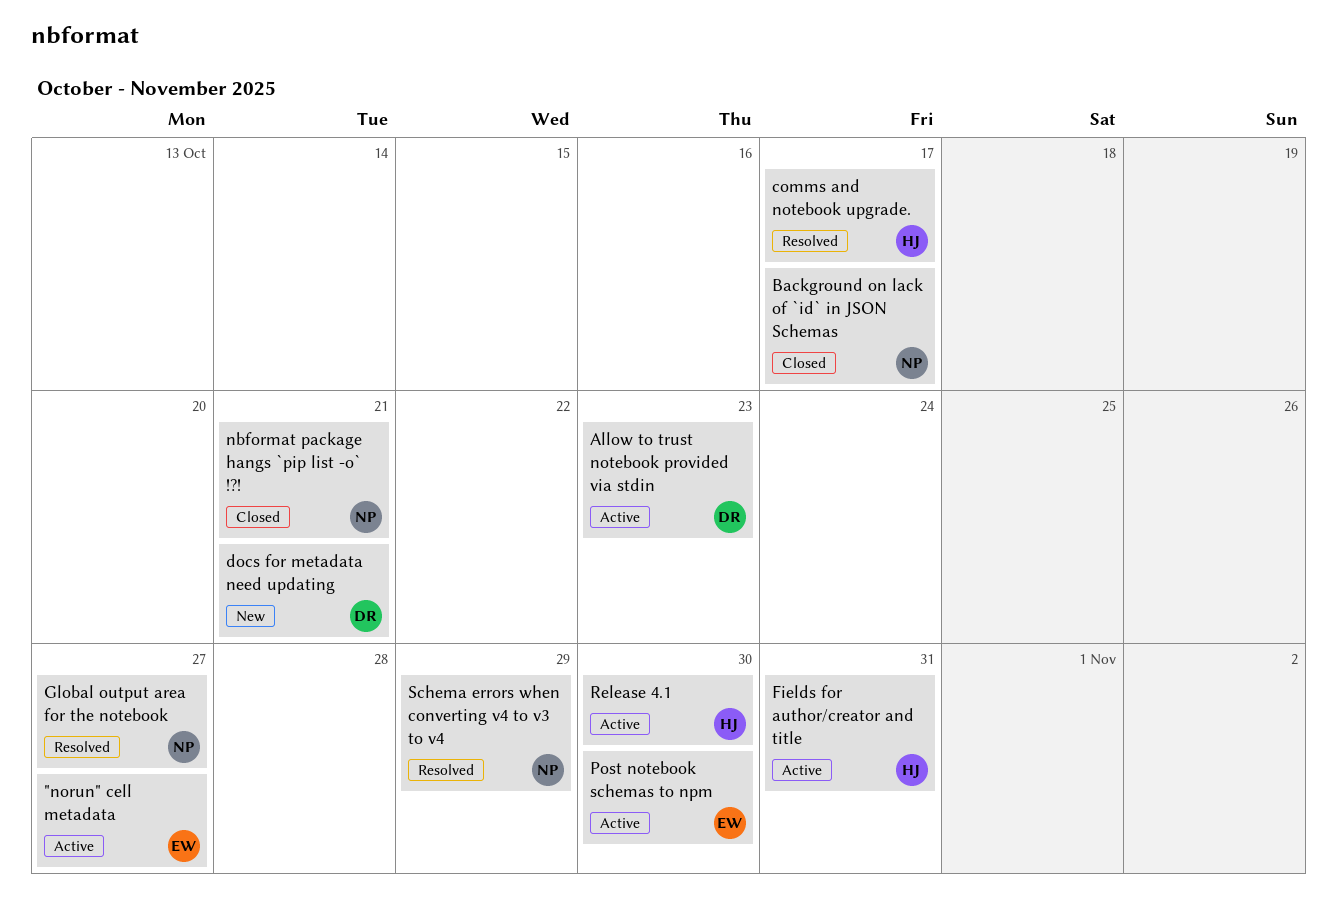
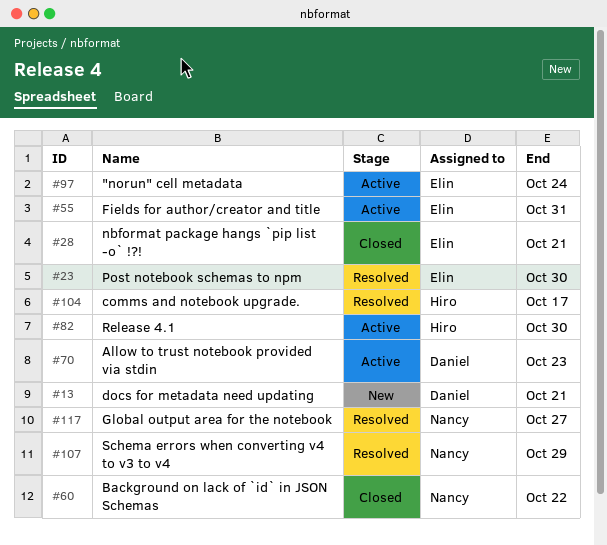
"norun" cell metadata, due: Oct 27 -> Oct 24
Background on lack of `id` in JSON Schemas, due: Oct 17 -> Oct 22
Fields for author/creator and title, owner: Hiro -> Elin
nbformat package hangs `pip list -o` !?!, owner: Nancy -> Elin
Post notebook schemas to npm, status: Active -> Resolved

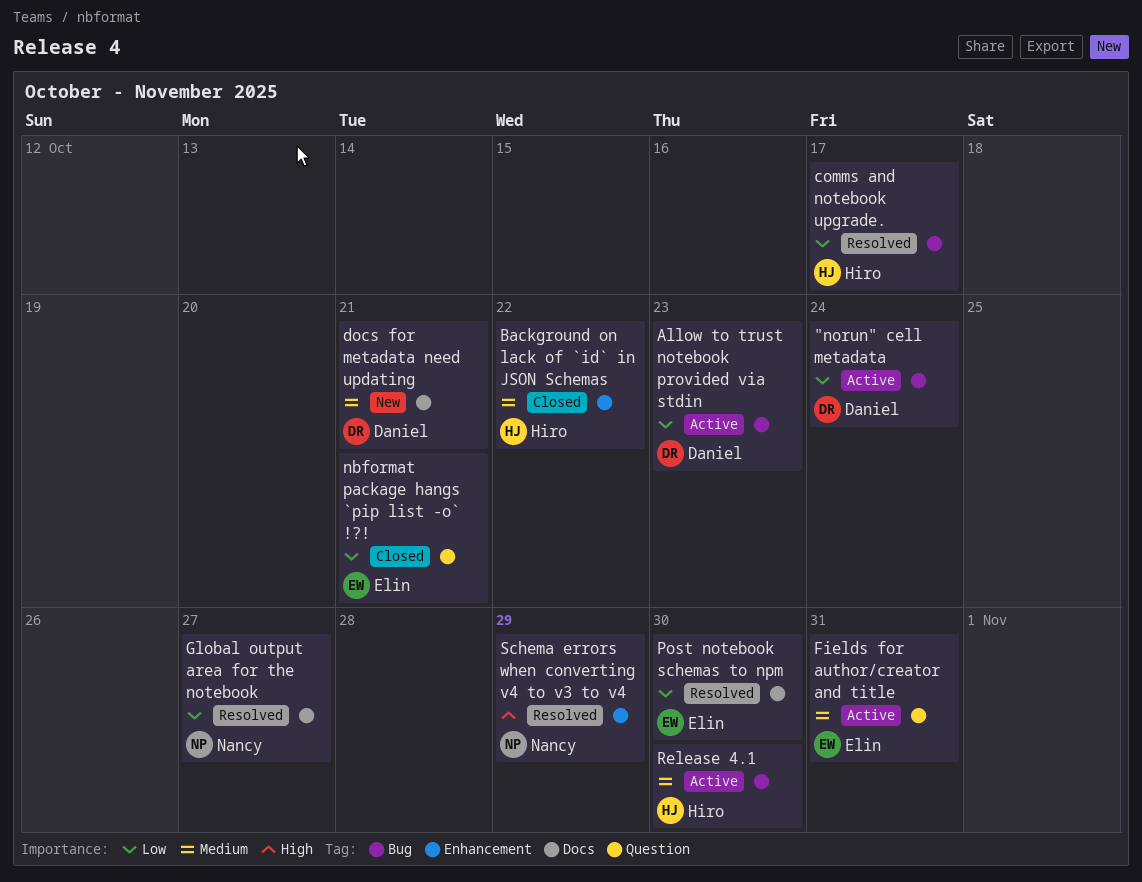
"norun" cell metadata, owner: Elin -> Daniel
Background on lack of `id` in JSON Schemas, owner: Nancy -> Hiro

